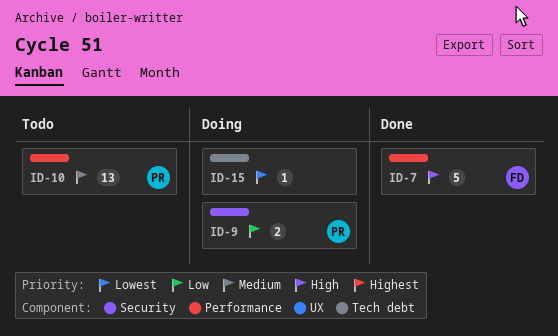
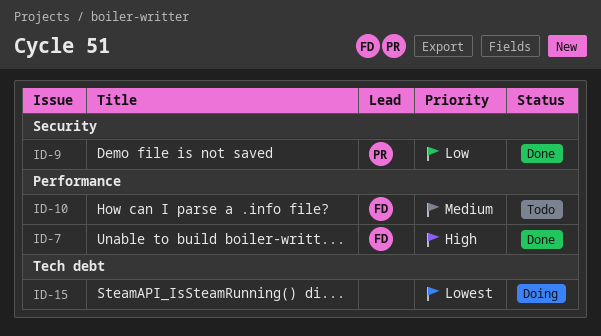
ID-9, status: Doing -> Done
ID-10, owner: PR -> FD

